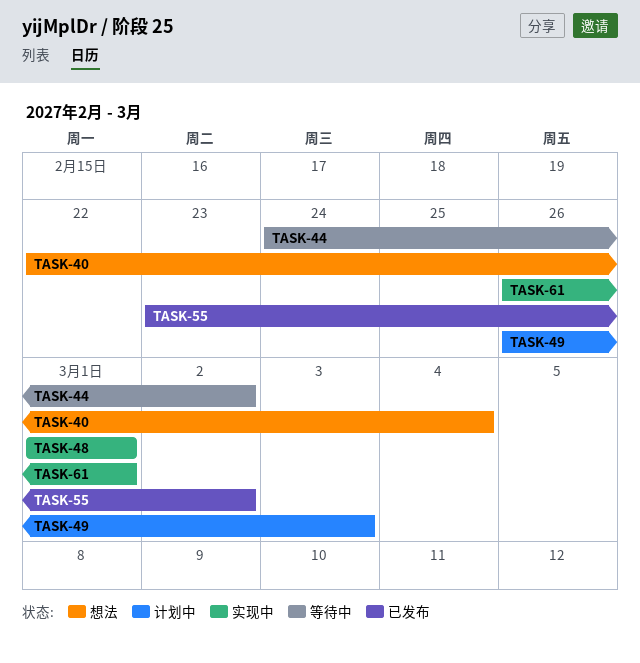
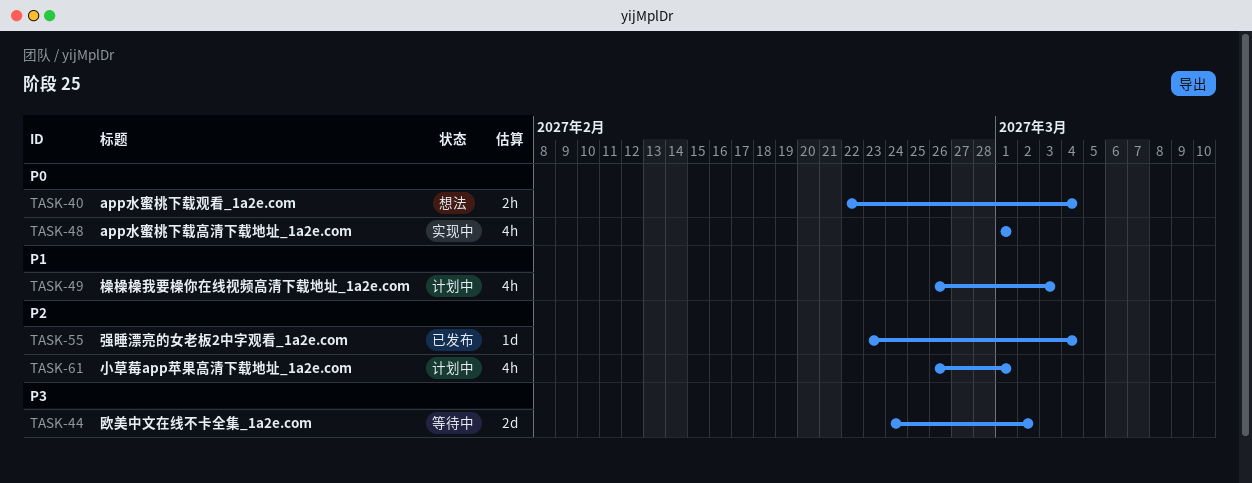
TASK-55, due: Mar 2 -> Mar 4
TASK-61, status: 实现中 -> 计划中

